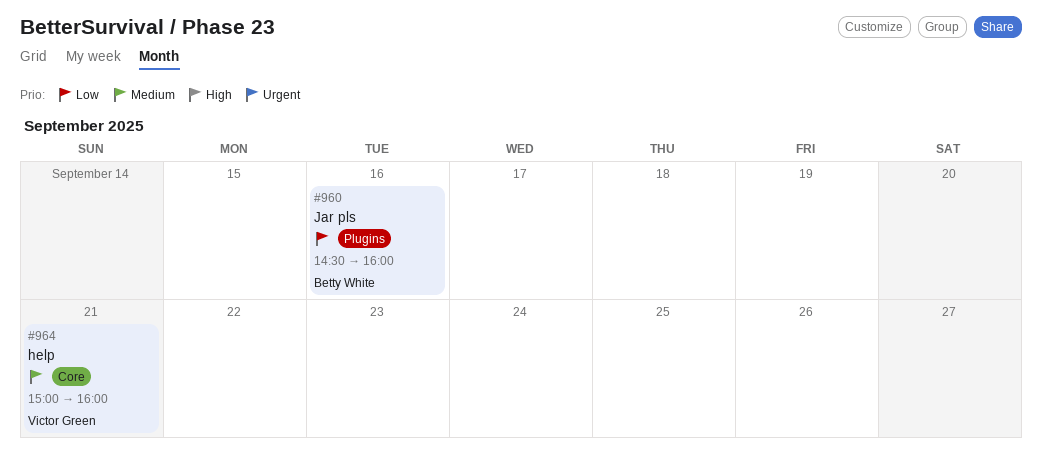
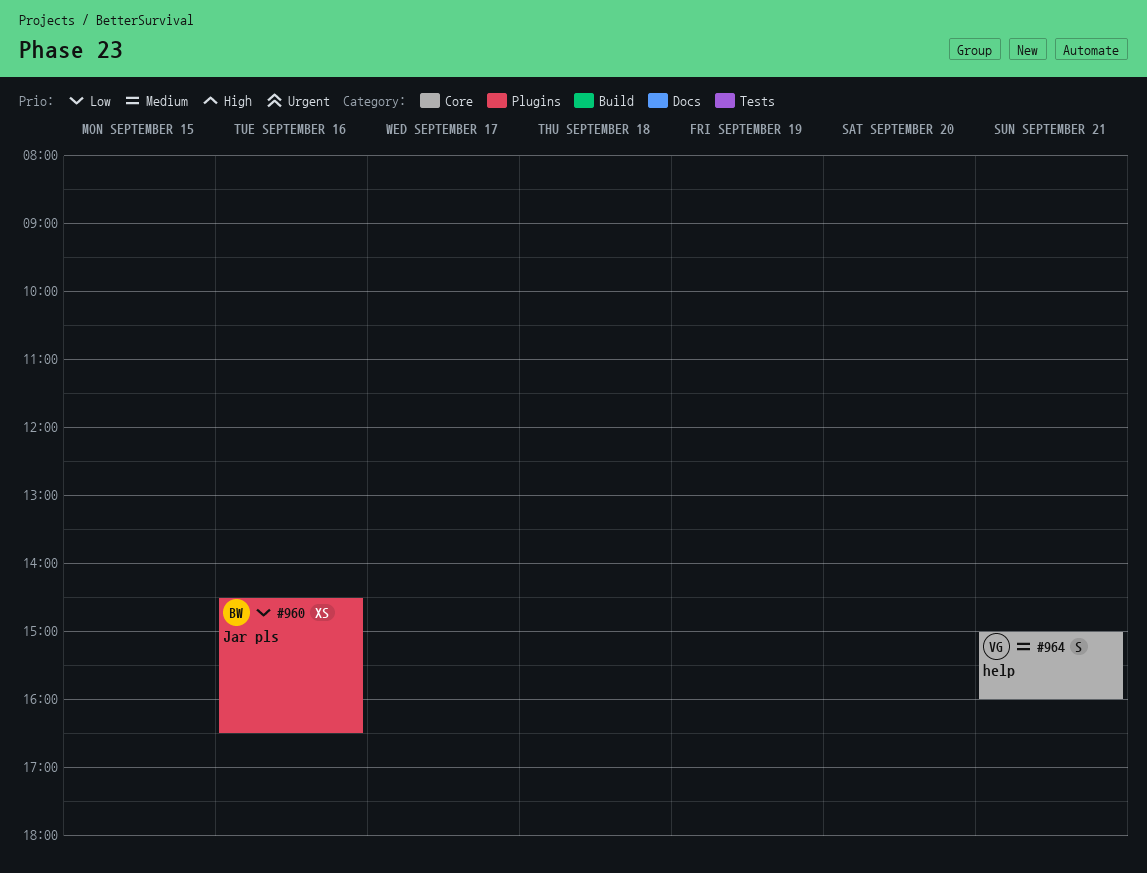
#960, ends: 16:00 -> 16:30

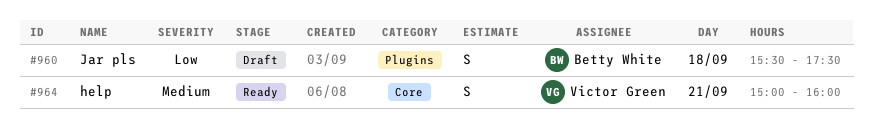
#960, estimate: XS -> S
#960, day: Sep 16 -> Sep 18
#960, begins: 14:30 -> 15:30
#960, ends: 16:30 -> 17:30

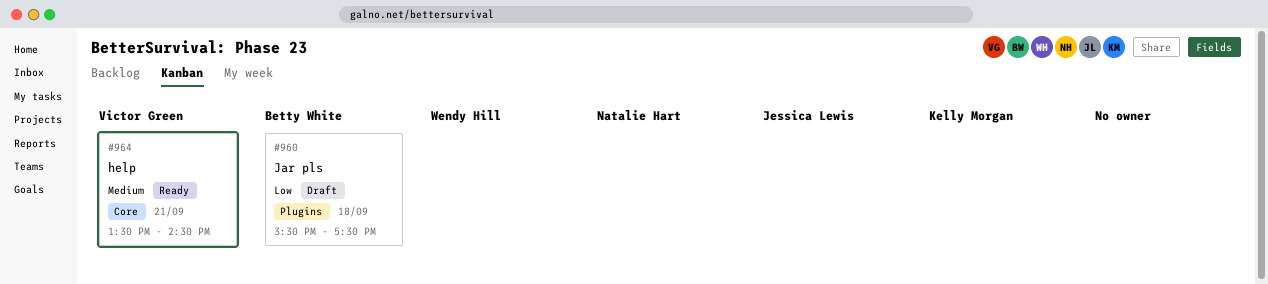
#964, begins: 15:00 -> 13:30
#964, ends: 16:00 -> 14:30

